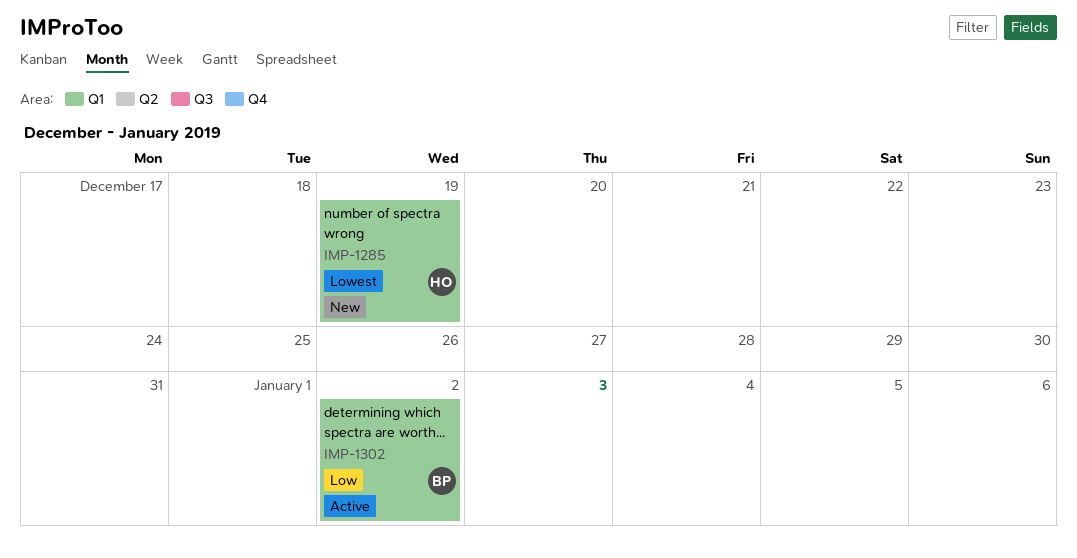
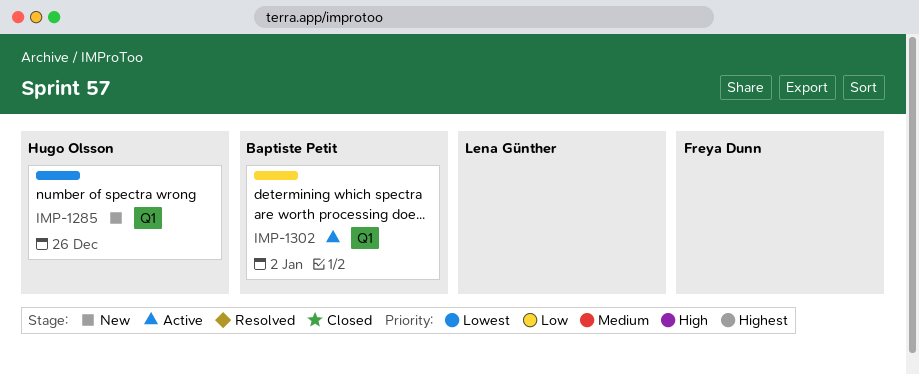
IMP-1285, due: Dec 19 -> Dec 26

